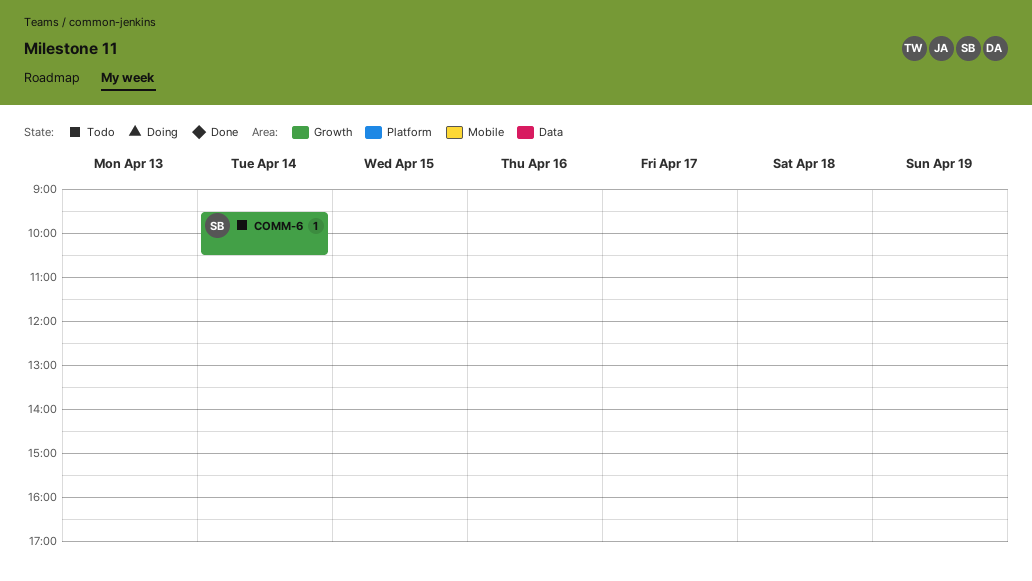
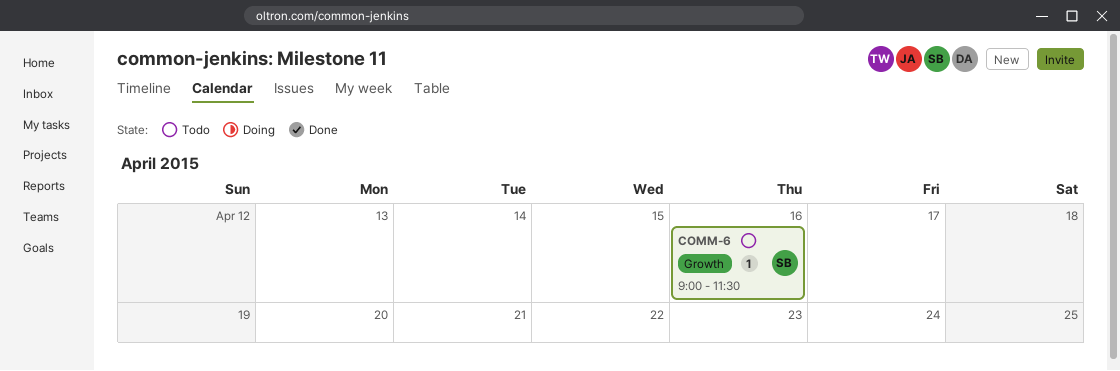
COMM-6, day: Apr 14 -> Apr 16
COMM-6, begins: 09:30 -> 09:00
COMM-6, ends: 10:30 -> 11:30

